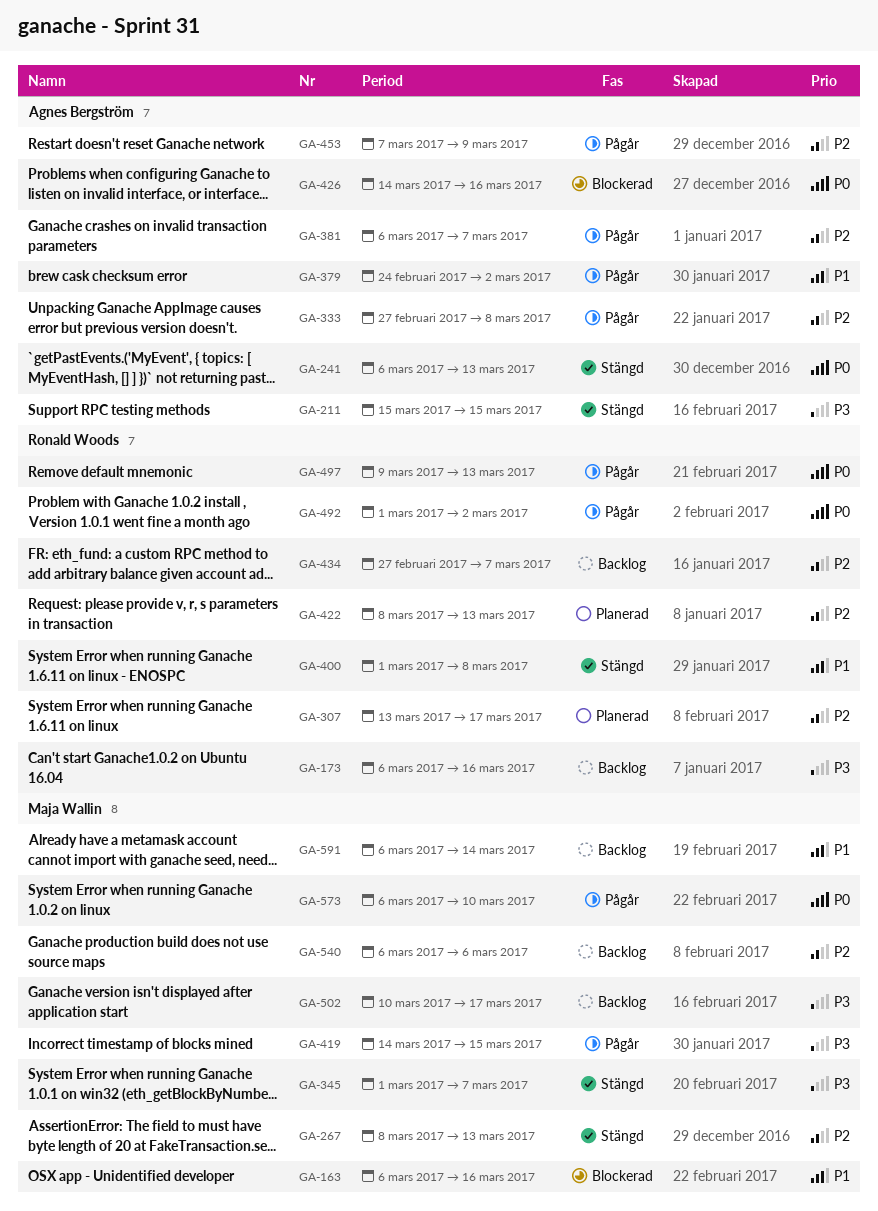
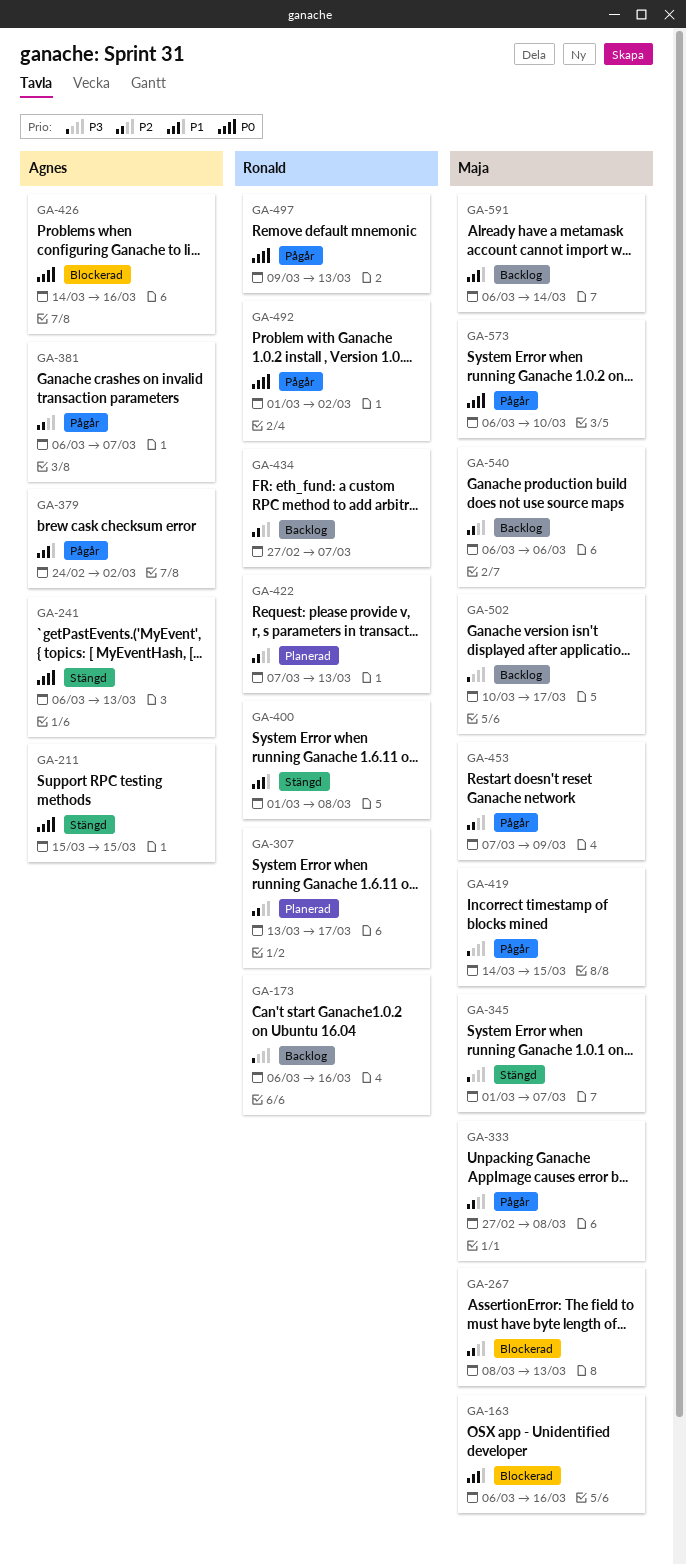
GA-211, priority: P3 -> P0
GA-267, status: Stängd -> Blockerad
GA-333, owner: Agnes Bergström -> Maja Wallin
GA-422, start: Mar 8 -> Mar 7
GA-453, owner: Agnes Bergström -> Maja Wallin

